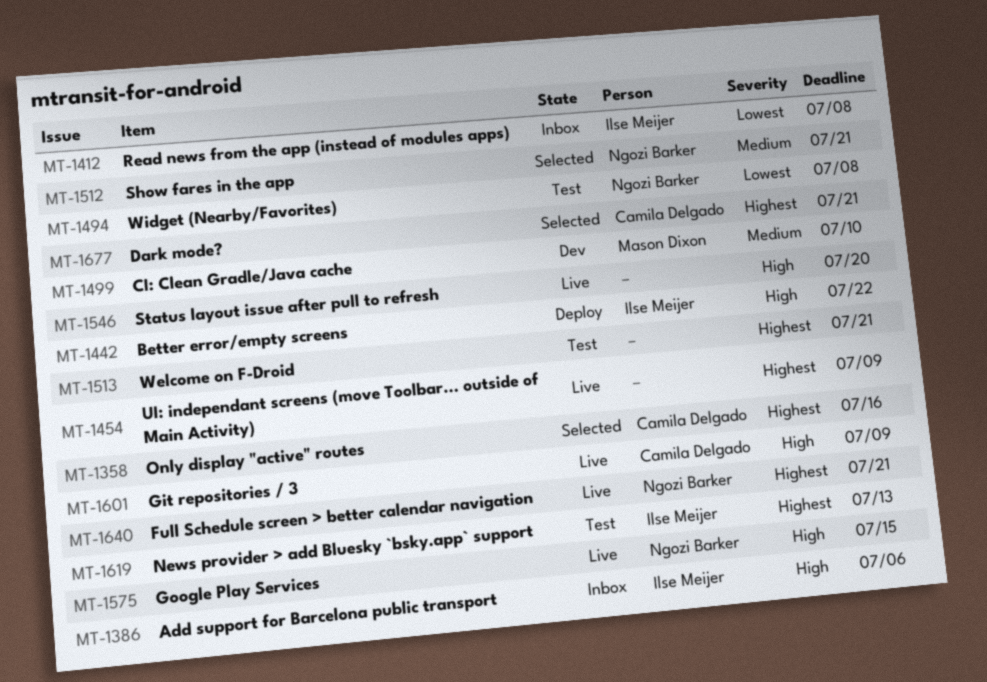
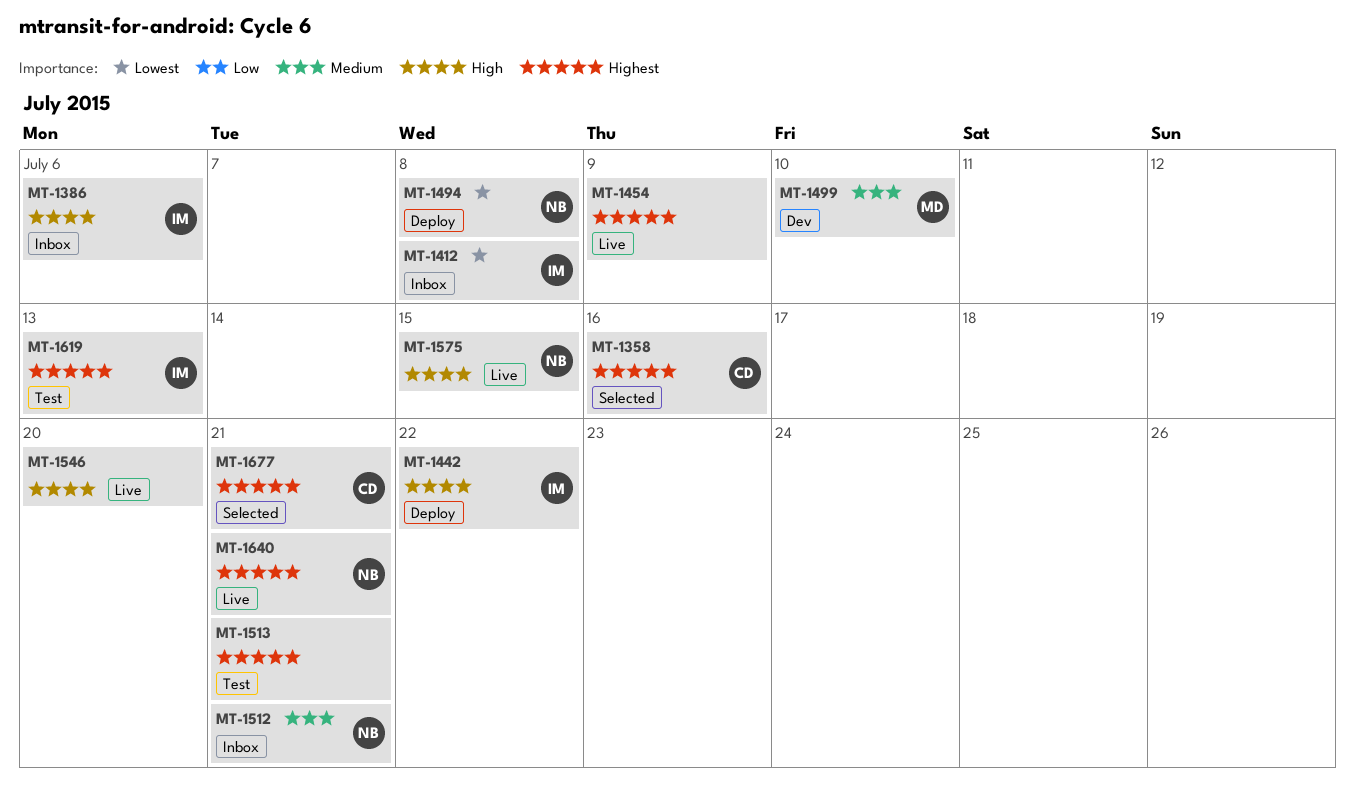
MT-1494, status: Test -> Deploy
MT-1512, status: Selected -> Inbox
MT-1601: present -> none

